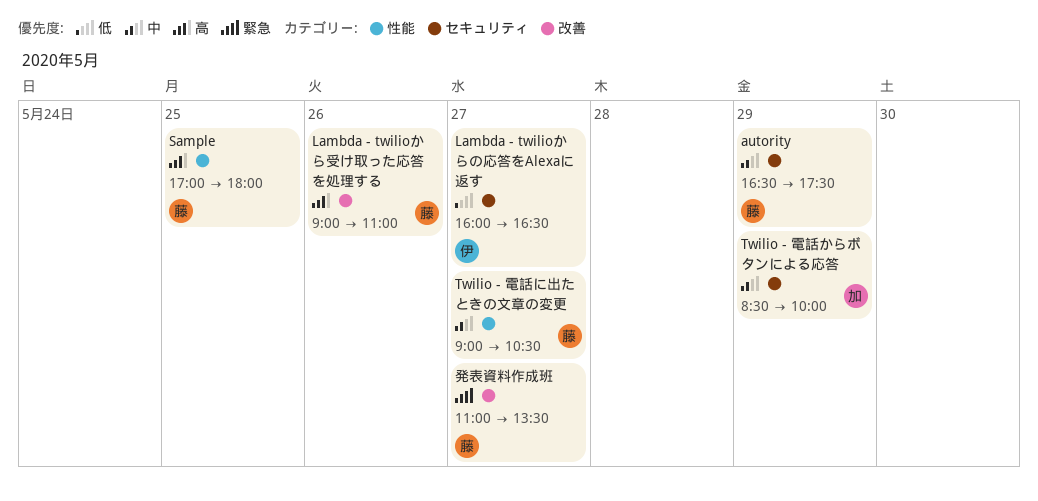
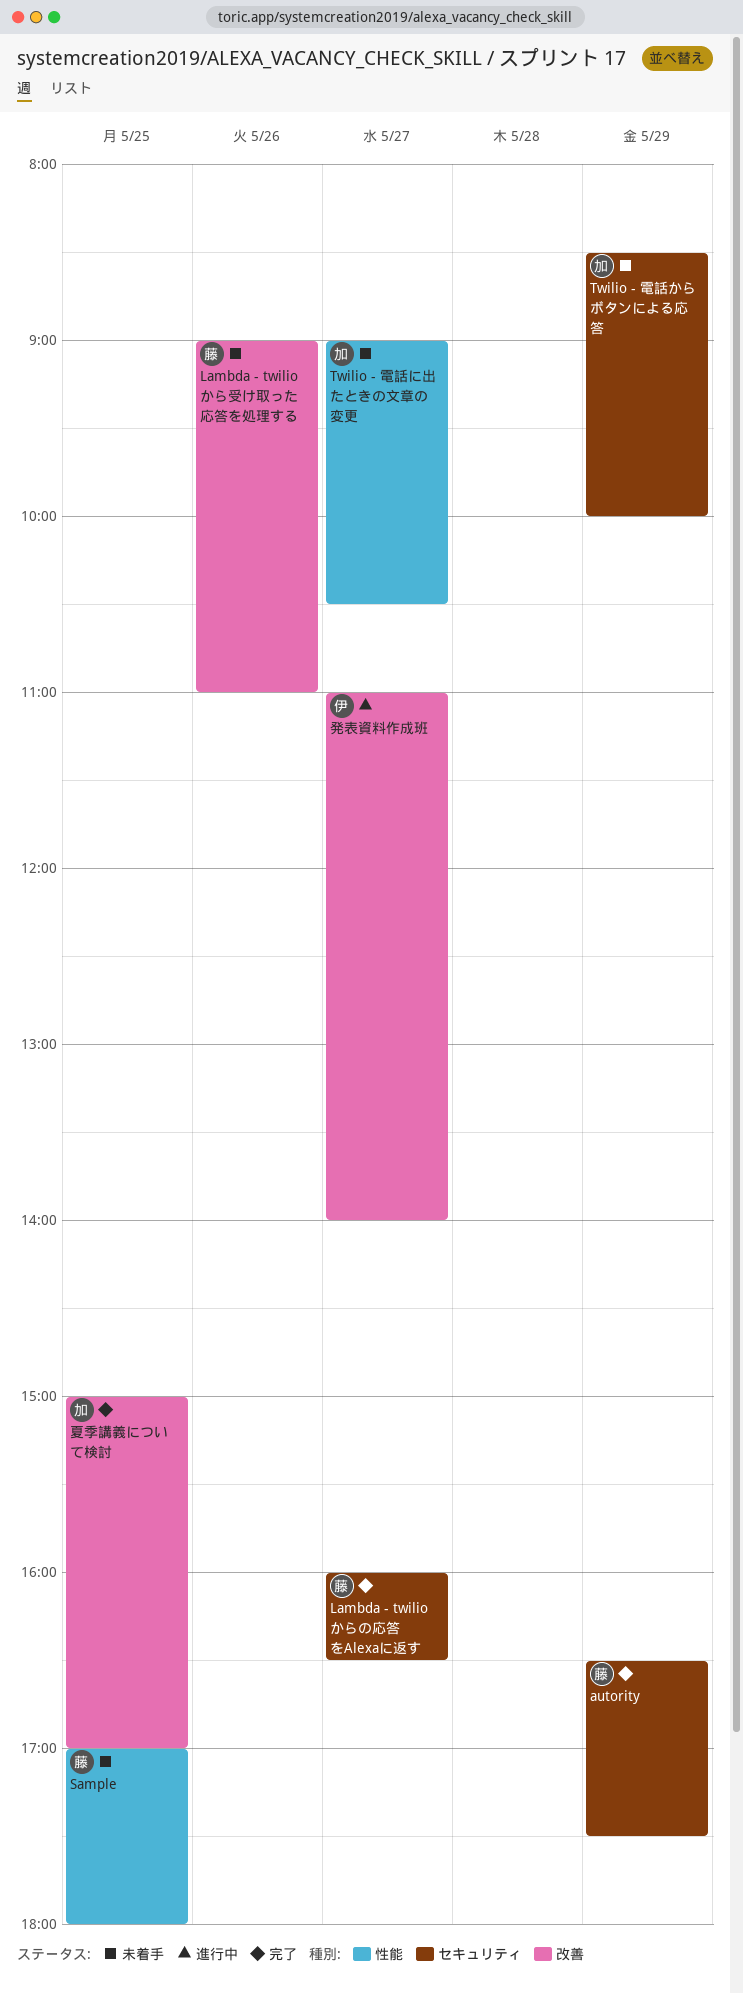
Lambda - twilioからの応答をAlexaに返す, owner: 伊 -> 藤
Twilio - 電話に出たときの文章の変更, owner: 藤 -> 加
夏季講義について検討: none -> present
発表資料作成班, owner: 藤 -> 伊
発表資料作成班, ends: 13:30 -> 14:00

